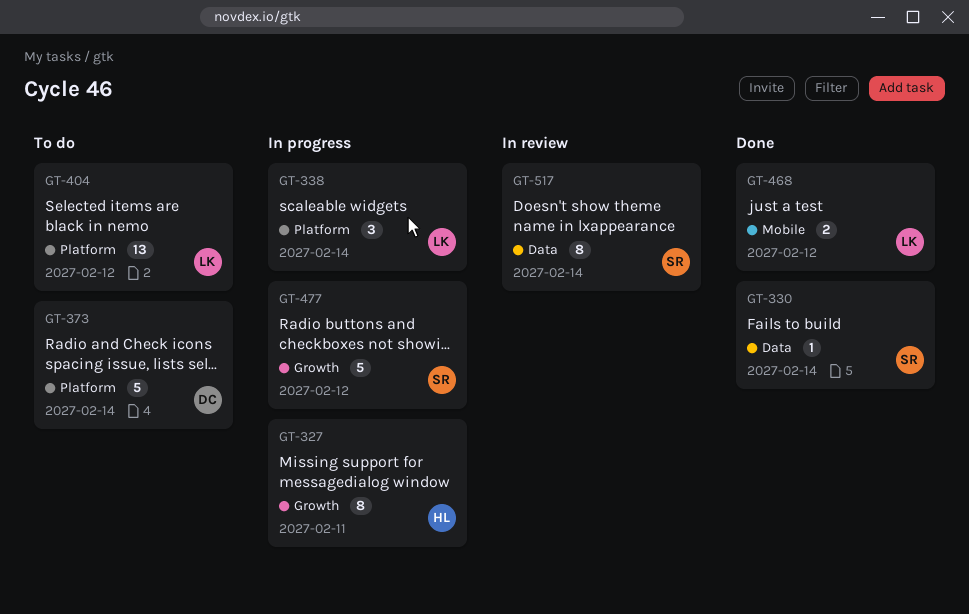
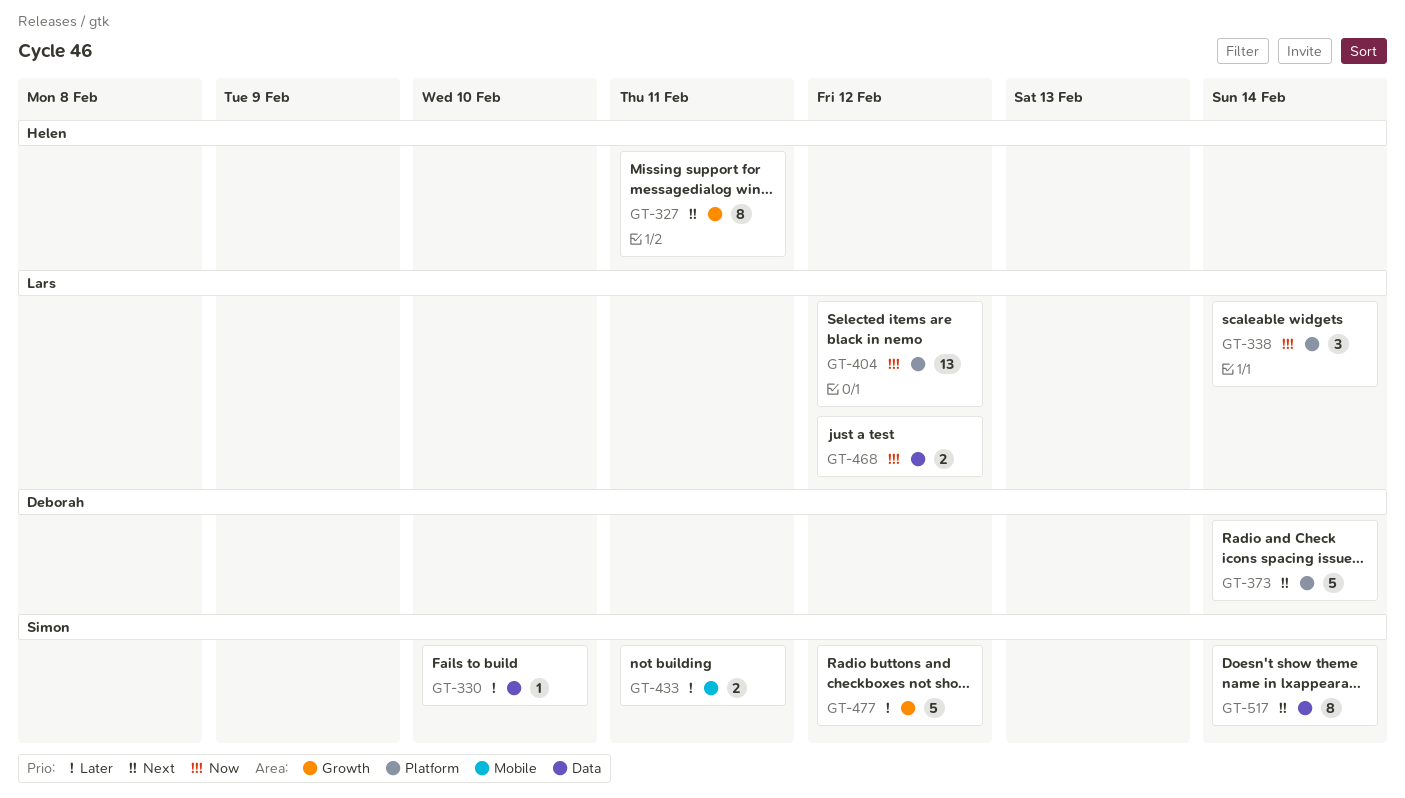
GT-330, due: Feb 14 -> Feb 10
GT-433: none -> present
GT-468, label: Mobile -> Data

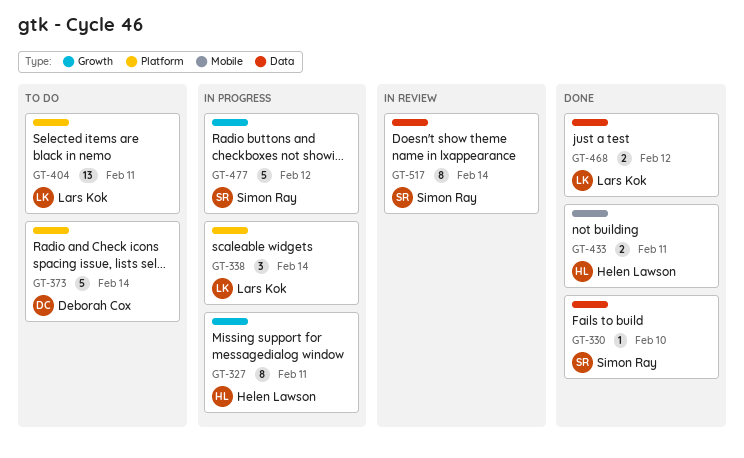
GT-404, due: Feb 12 -> Feb 11
GT-433, owner: Simon Ray -> Helen Lawson

